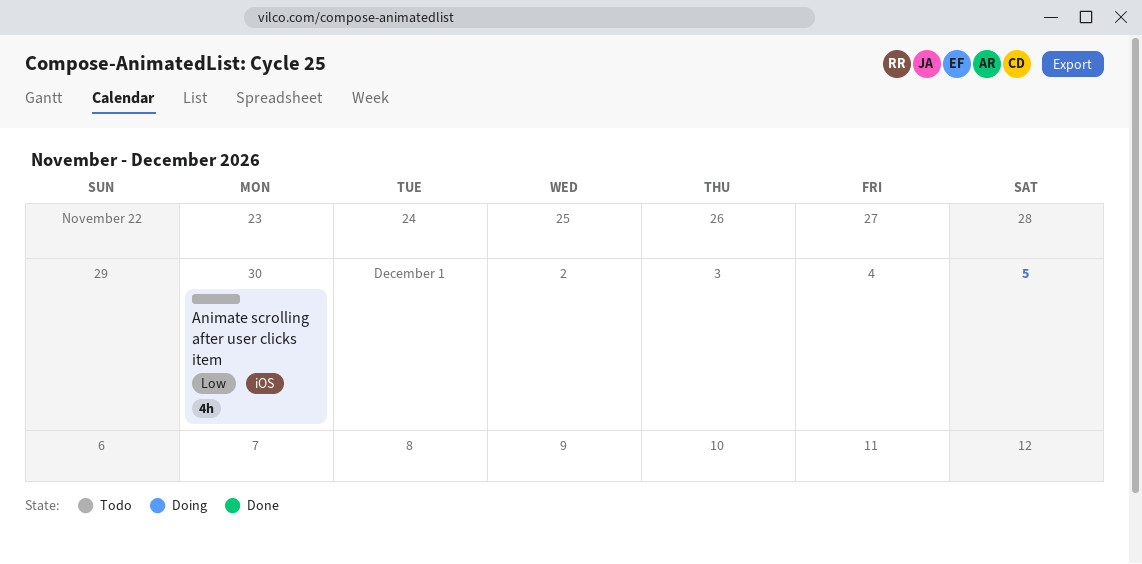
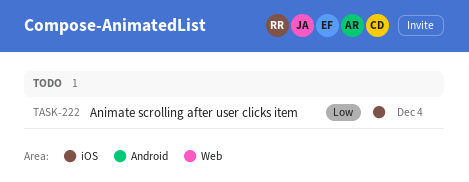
Animate scrolling after user clicks item, due: Nov 30 -> Dec 4

